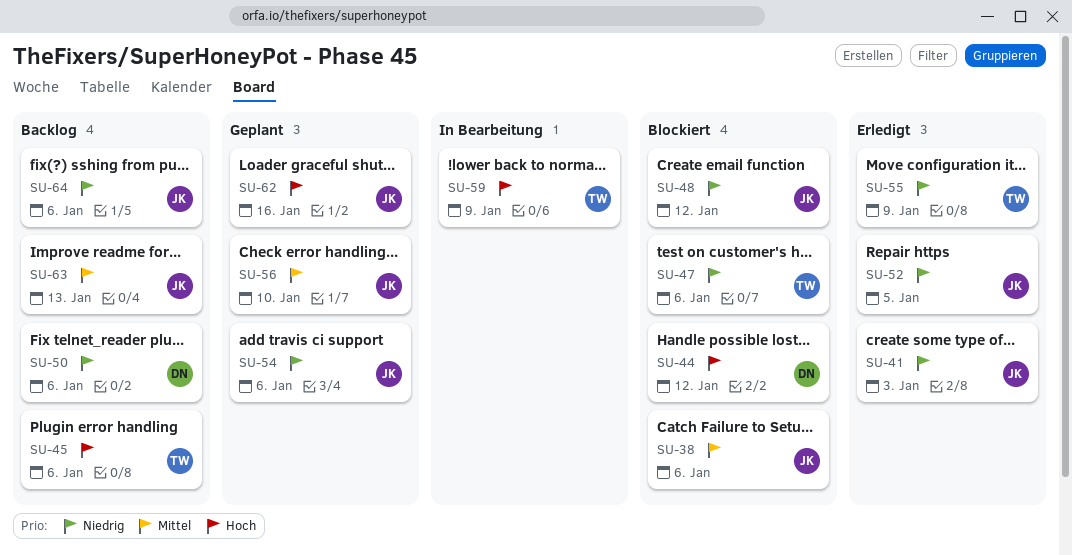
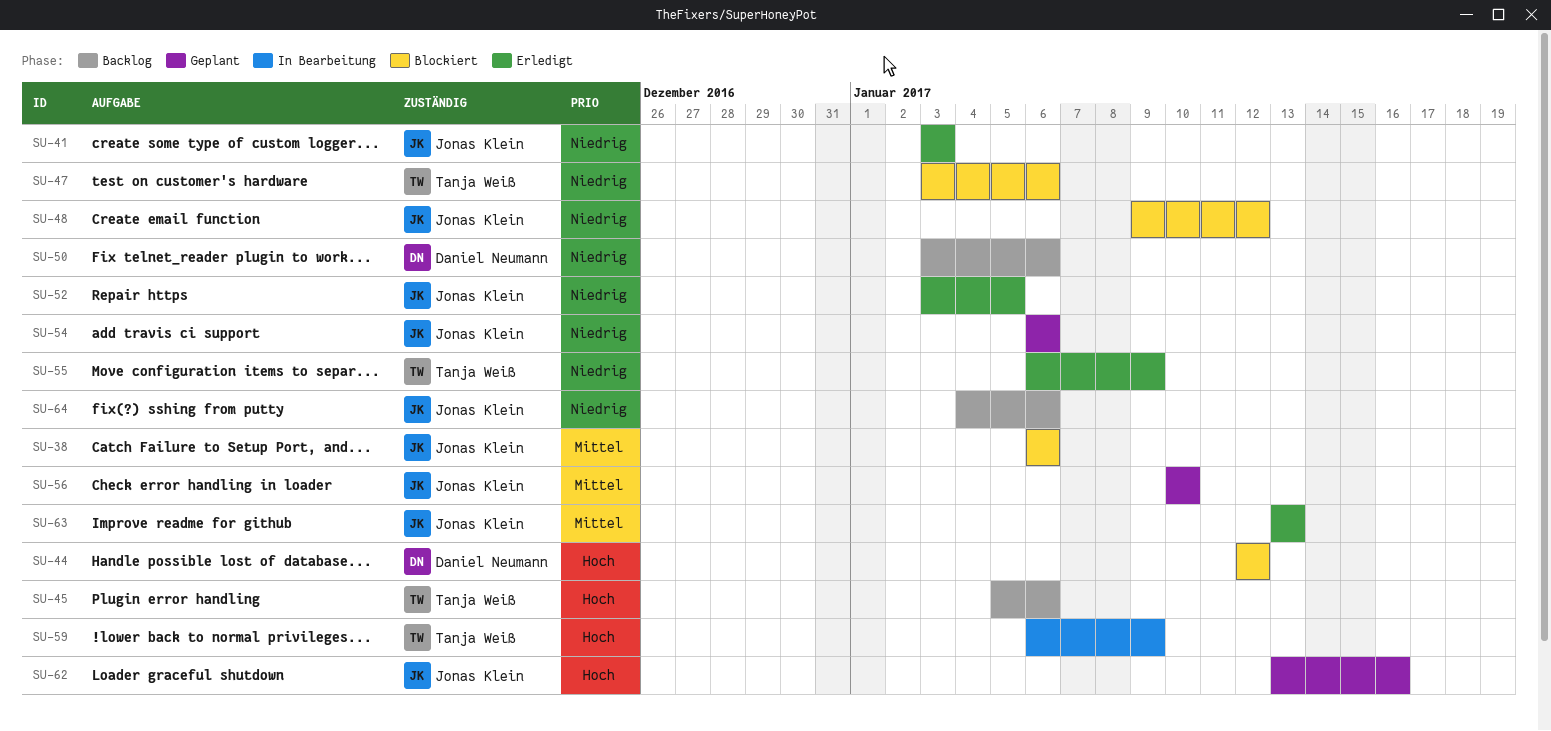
SU-63, status: Backlog -> Erledigt

